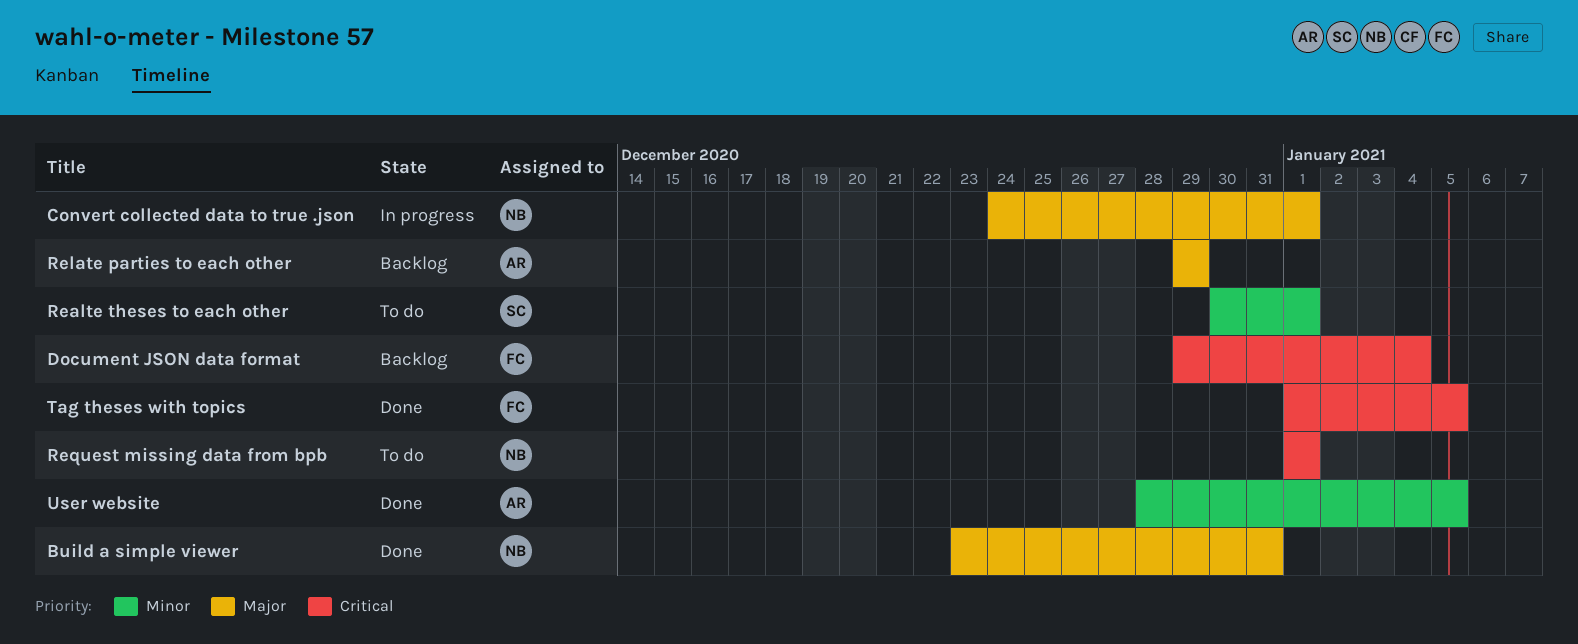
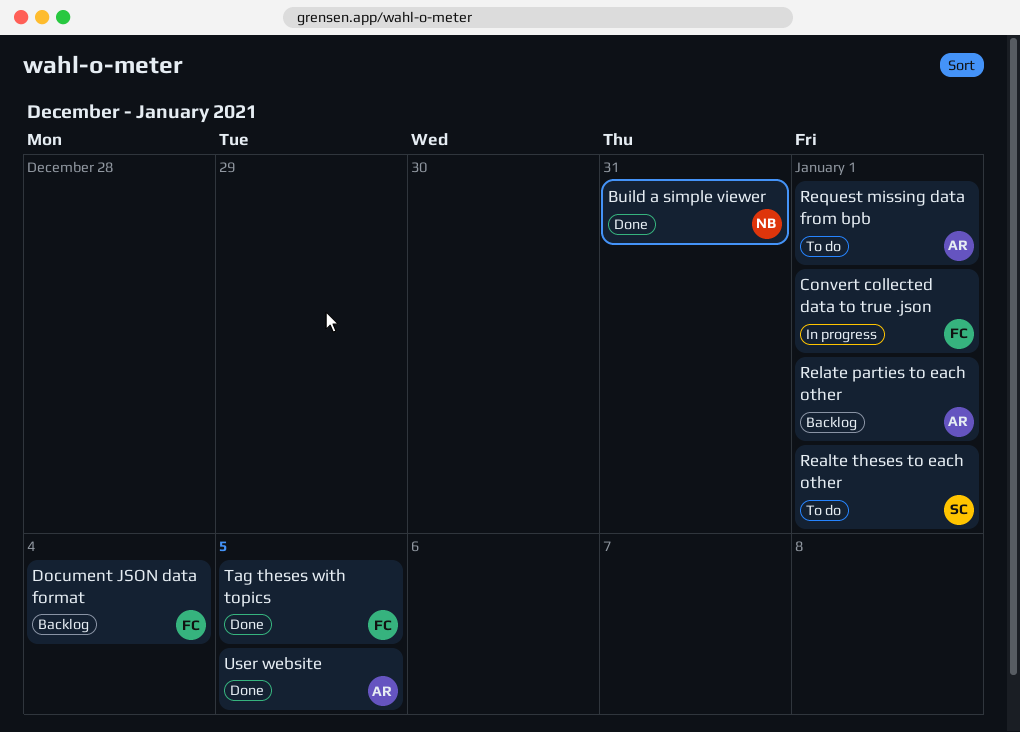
Convert collected data to true .json, owner: NB -> FC
Relate parties to each other, due: Dec 29 -> Jan 1
Request missing data from bpb, owner: NB -> AR

